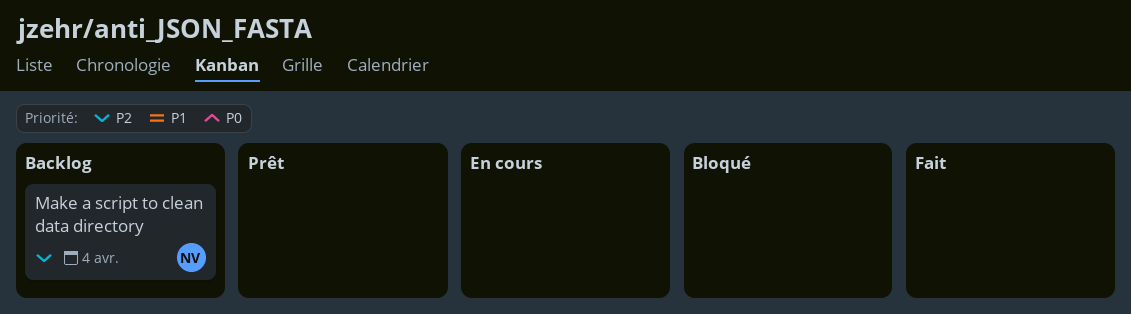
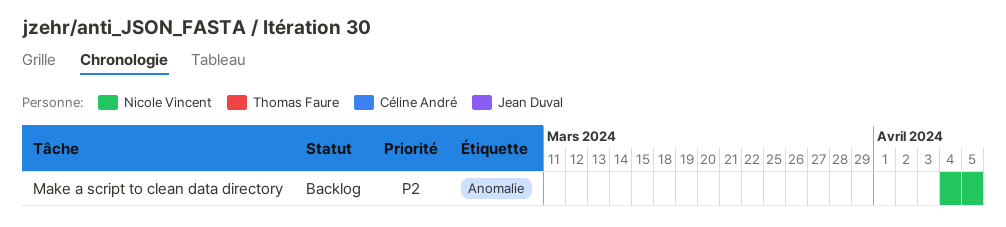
Make a script to clean data directory, due: Apr 4 -> Apr 5

